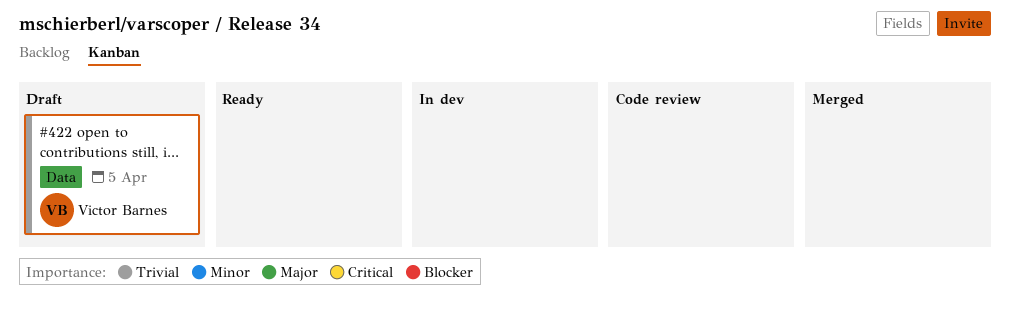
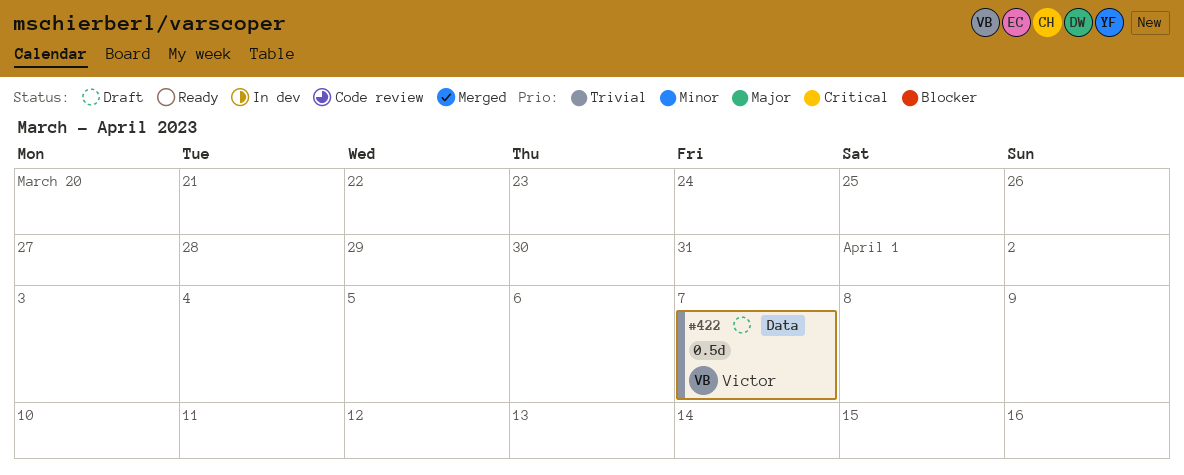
#422, due: Apr 5 -> Apr 7

